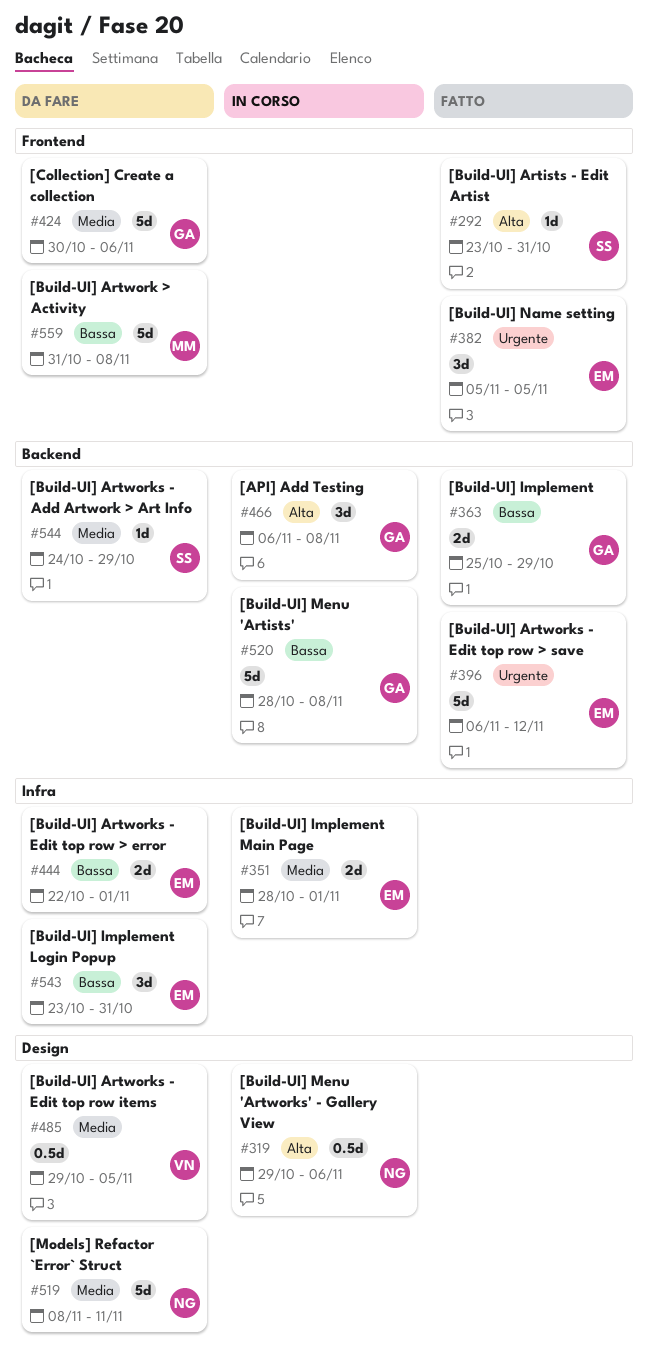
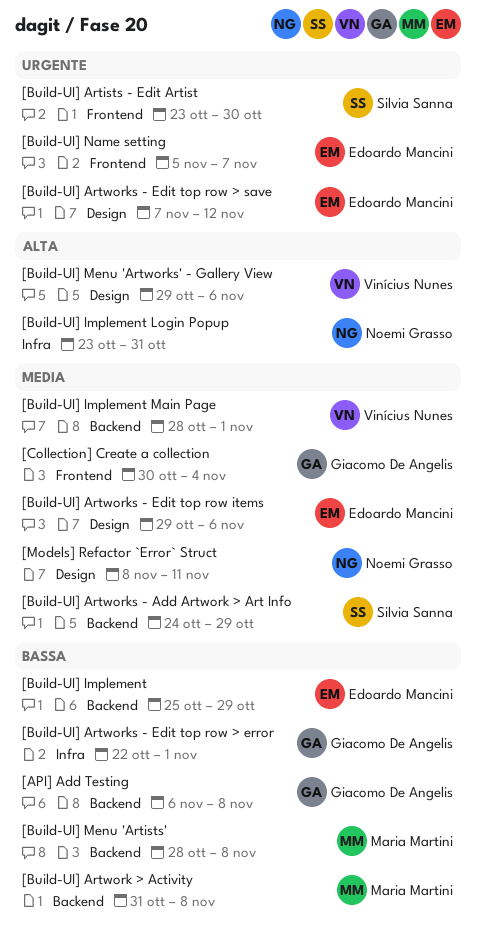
[API] Add Testing, priority: Alta -> Bassa
[Build-UI] Artists - Edit Artist, priority: Alta -> Urgente
[Build-UI] Artists - Edit Artist, due: Oct 31 -> Oct 30
[Build-UI] Artwork > Activity, label: Frontend -> Backend
[Build-UI] Artworks - Edit top row > error, owner: Edoardo Mancini -> Giacomo De Angelis
[Build-UI] Artworks - Edit top row > save, label: Backend -> Design
[Build-UI] Artworks - Edit top row > save, start: Nov 6 -> Nov 7
[Build-UI] Artworks - Edit top row items, owner: Vinícius Nunes -> Edoardo Mancini
[Build-UI] Artworks - Edit top row items, due: Nov 5 -> Nov 6
[Build-UI] Implement, owner: Giacomo De Angelis -> Edoardo Mancini
[Build-UI] Implement Login Popup, owner: Edoardo Mancini -> Noemi Grasso
[Build-UI] Implement Login Popup, priority: Bassa -> Alta
[Build-UI] Implement Main Page, owner: Edoardo Mancini -> Vinícius Nunes
[Build-UI] Implement Main Page, label: Infra -> Backend
[Build-UI] Menu 'Artists', owner: Giacomo De Angelis -> Maria Martini
[Build-UI] Menu 'Artworks' - Gallery View, owner: Noemi Grasso -> Vinícius Nunes
[Build-UI] Name setting, due: Nov 5 -> Nov 7
[Collection] Create a collection, due: Nov 6 -> Nov 4

